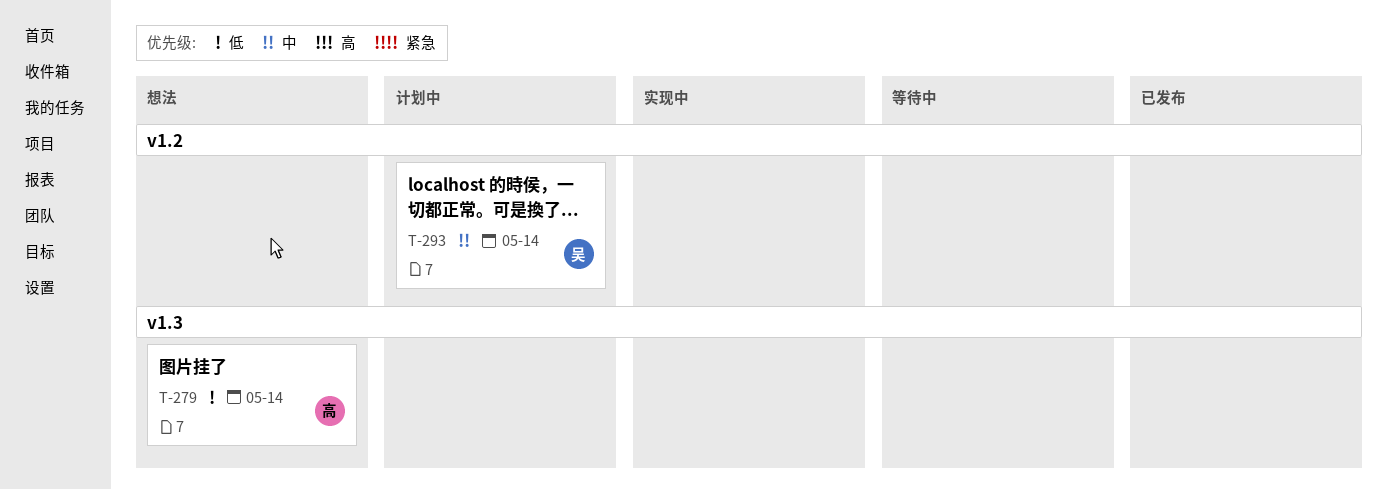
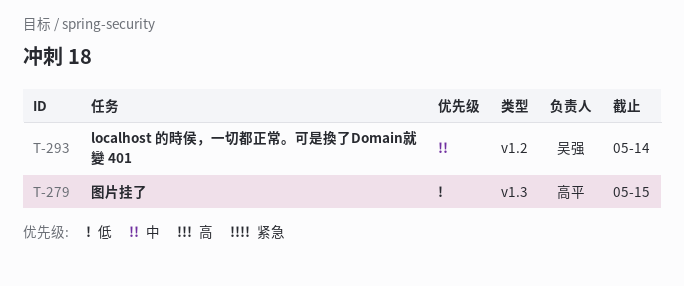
T-279, due: May 14 -> May 15

